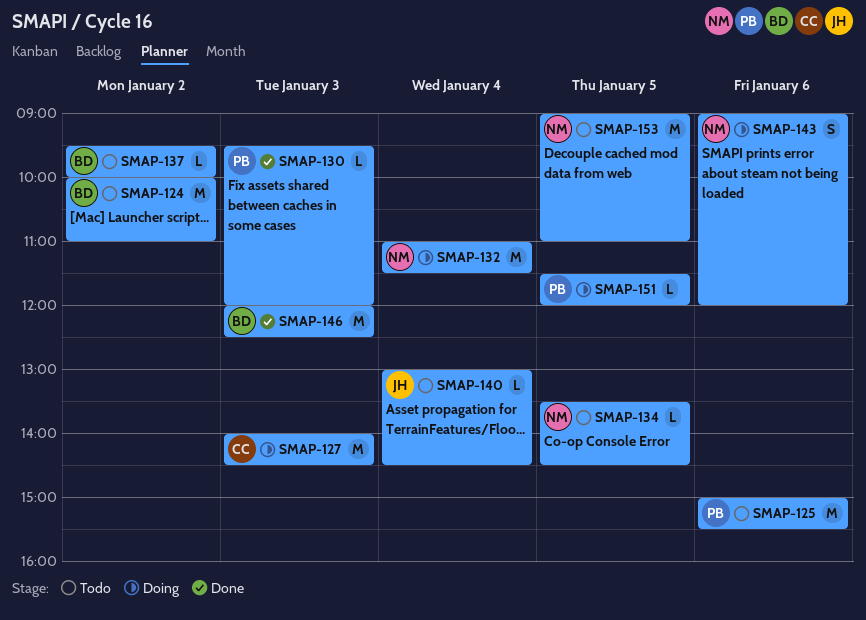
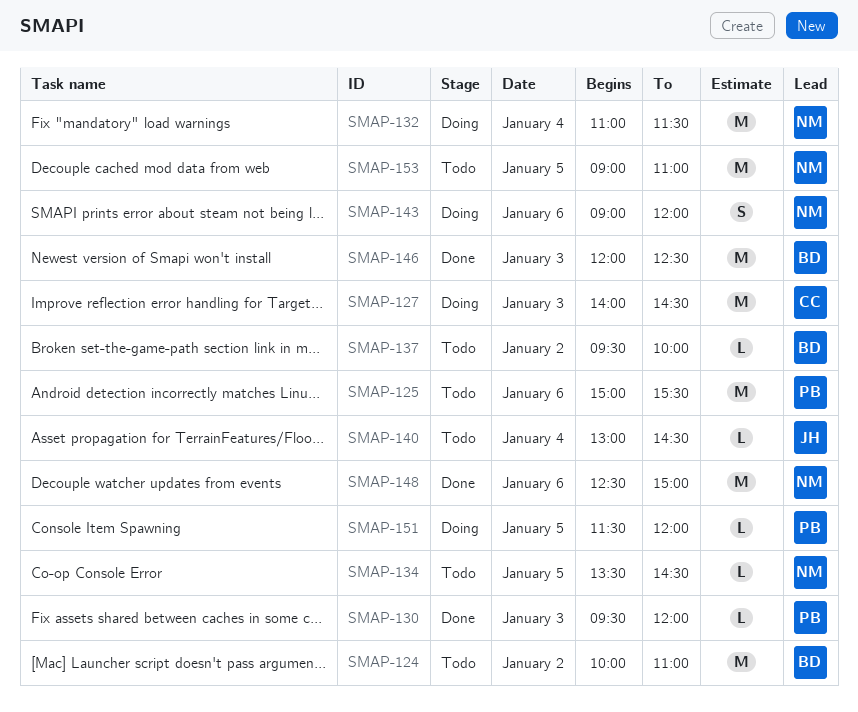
SMAP-148: none -> present

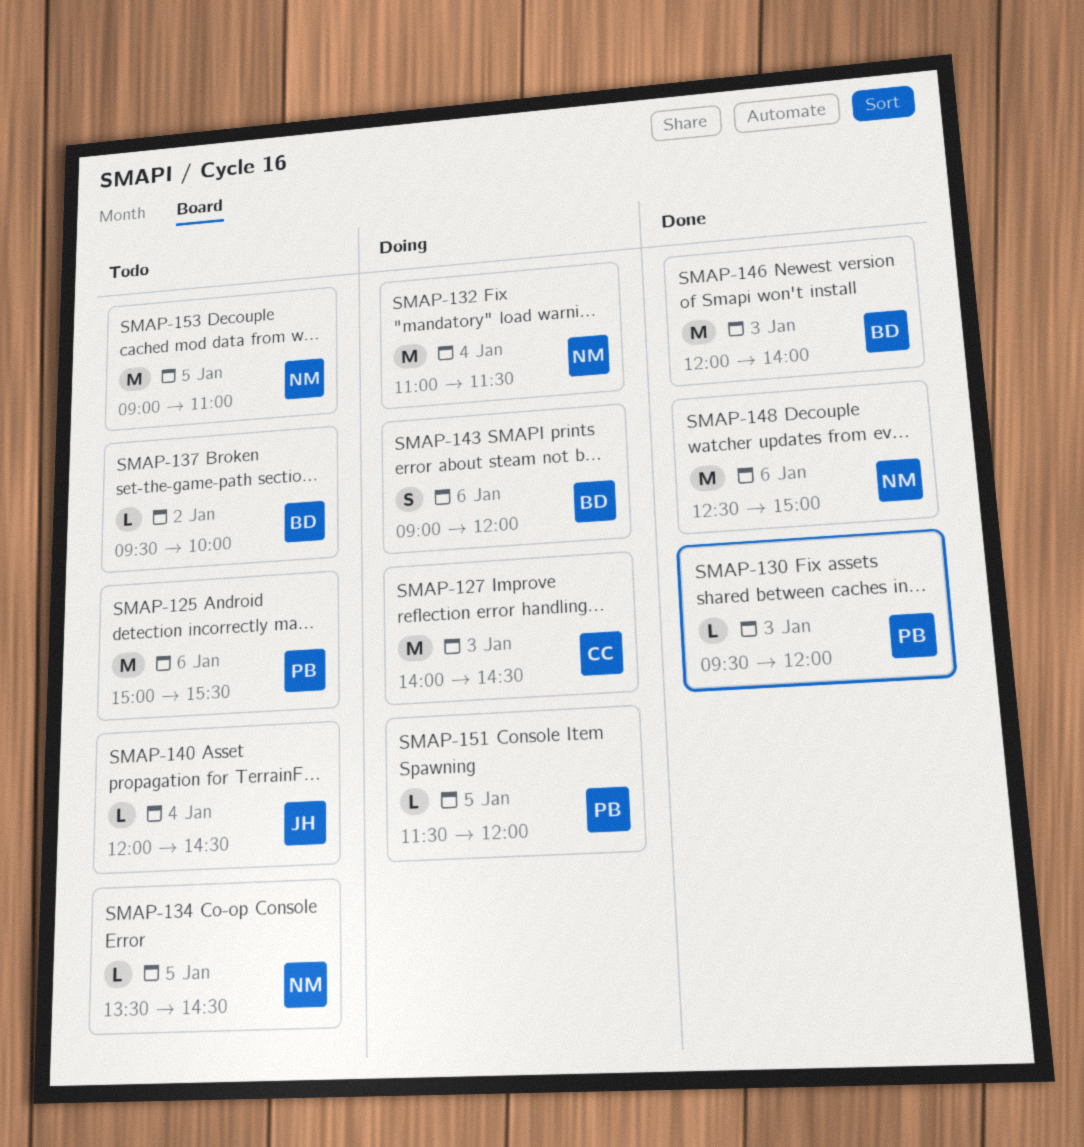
SMAP-124: present -> none
SMAP-140, begins: 13:00 -> 12:00
SMAP-143, owner: NM -> BD
SMAP-146, ends: 12:30 -> 14:00

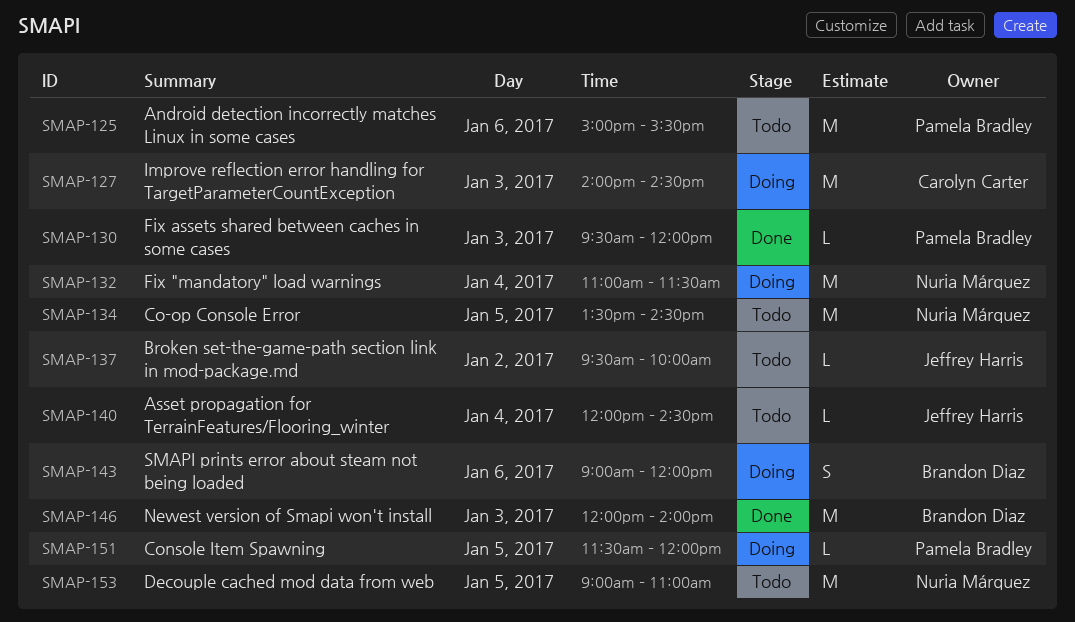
SMAP-134, estimate: L -> M
SMAP-137, owner: Brandon Diaz -> Jeffrey Harris
SMAP-148: present -> none

